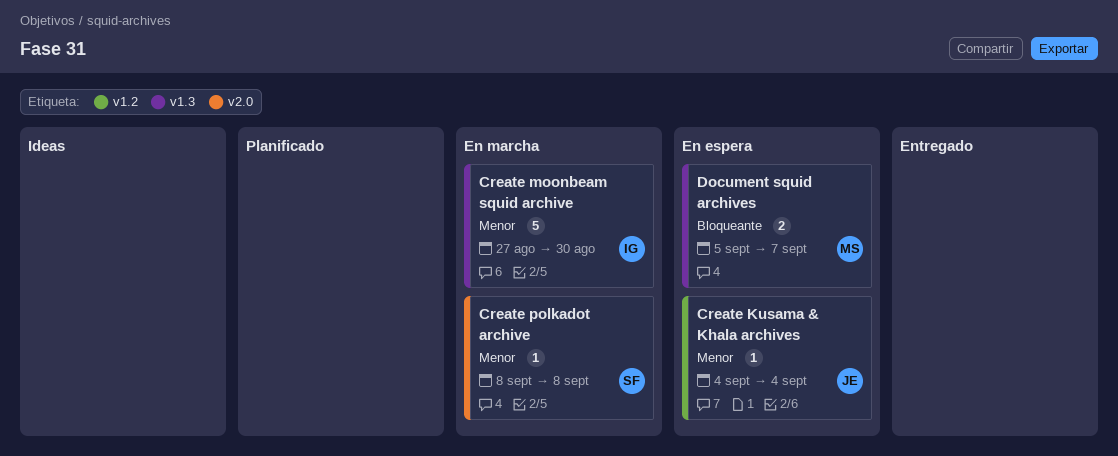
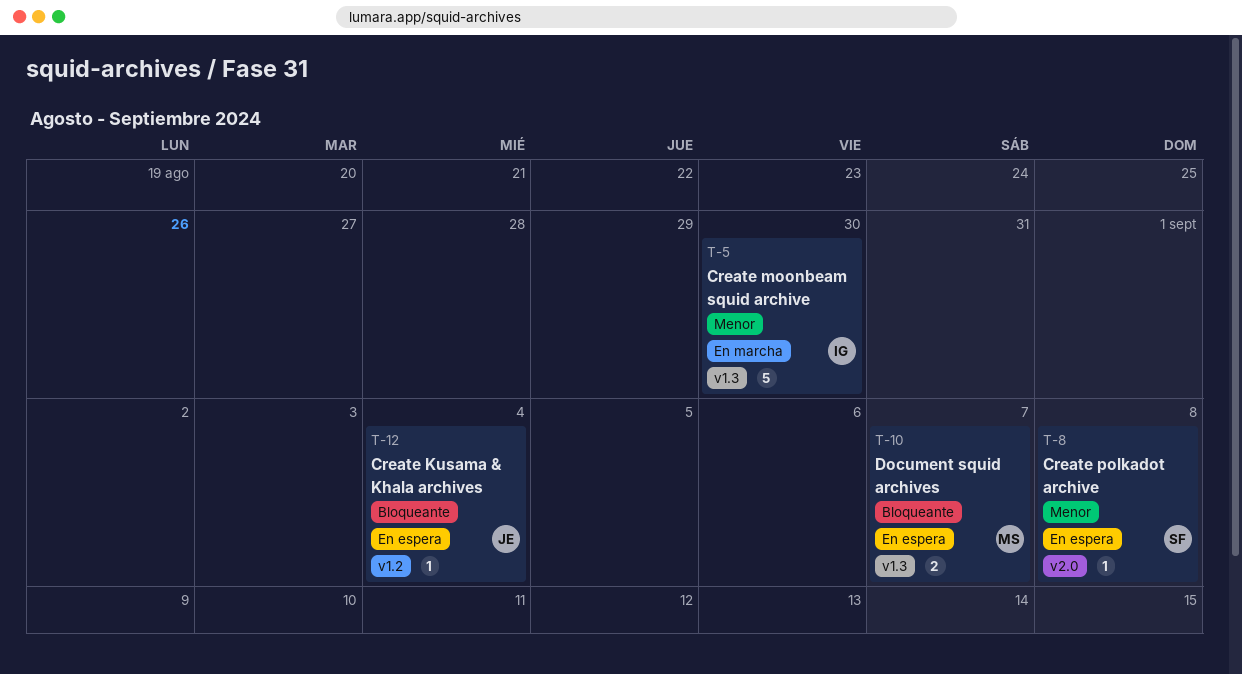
Create Kusama & Khala archives, priority: Menor -> Bloqueante
Create polkadot archive, status: En marcha -> En espera

